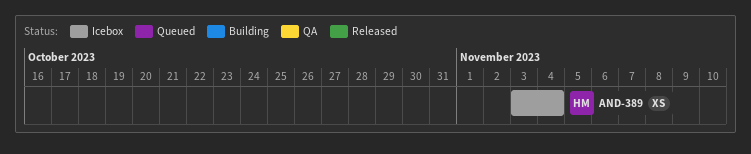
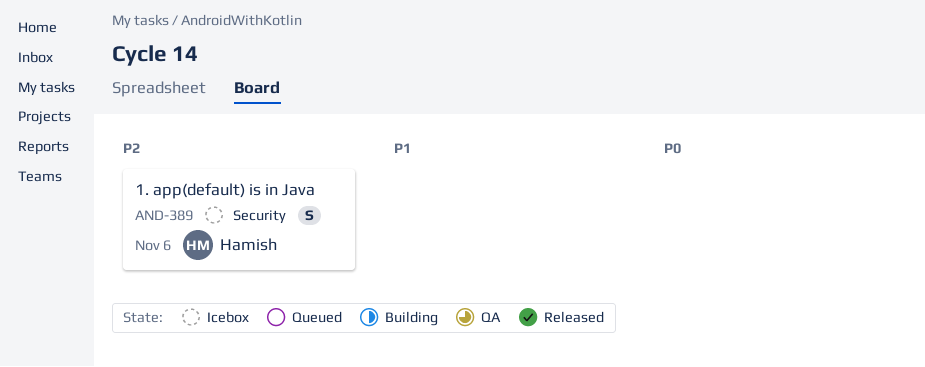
AND-389, estimate: XS -> S
AND-389, due: Nov 4 -> Nov 6

